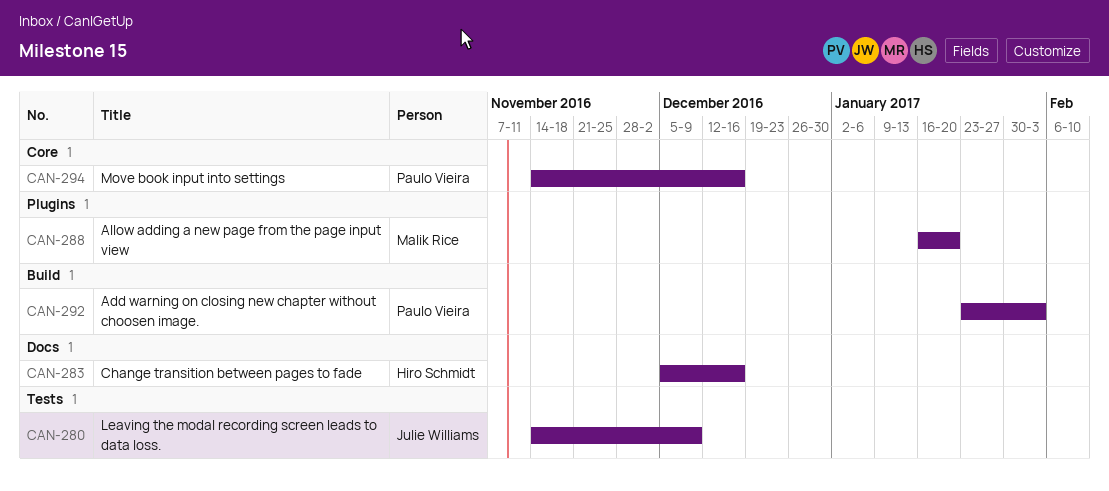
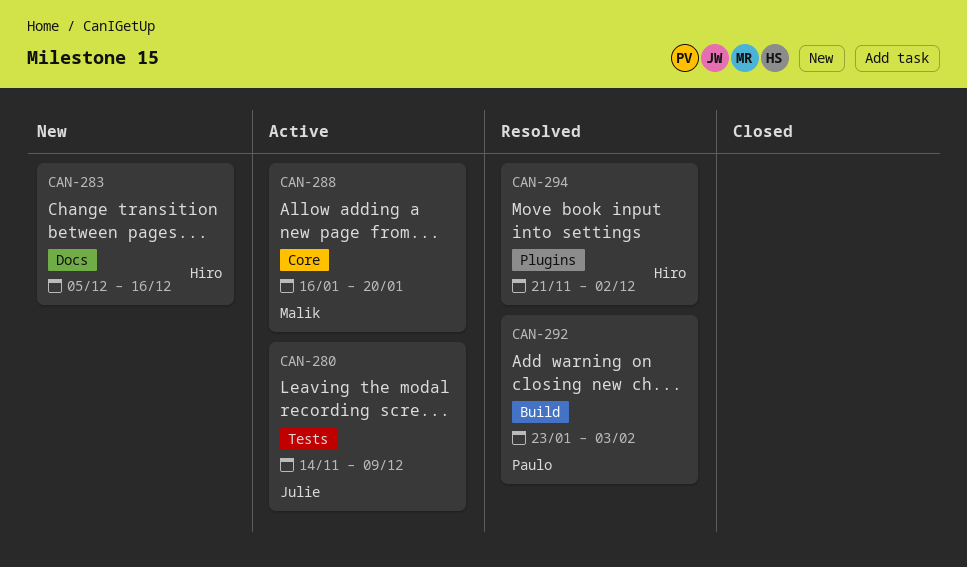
CAN-288, label: Plugins -> Core
CAN-294, owner: Paulo Vieira -> Hiro Schmidt
CAN-294, label: Core -> Plugins
CAN-294, start: Nov 14 -> Nov 21
CAN-294, due: Dec 16 -> Dec 2

